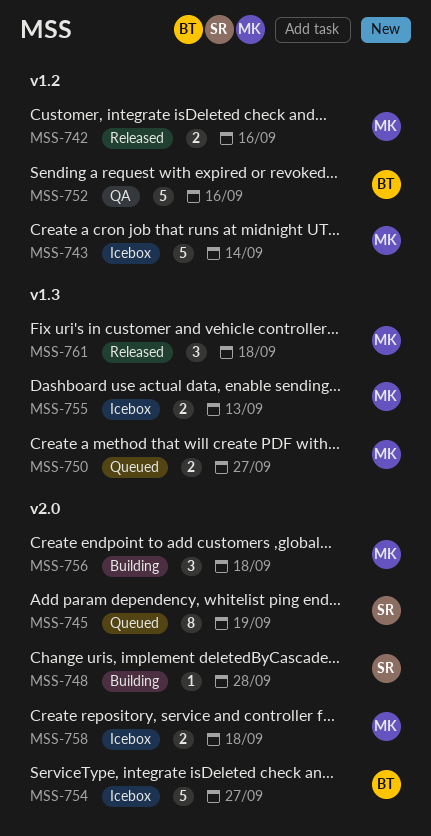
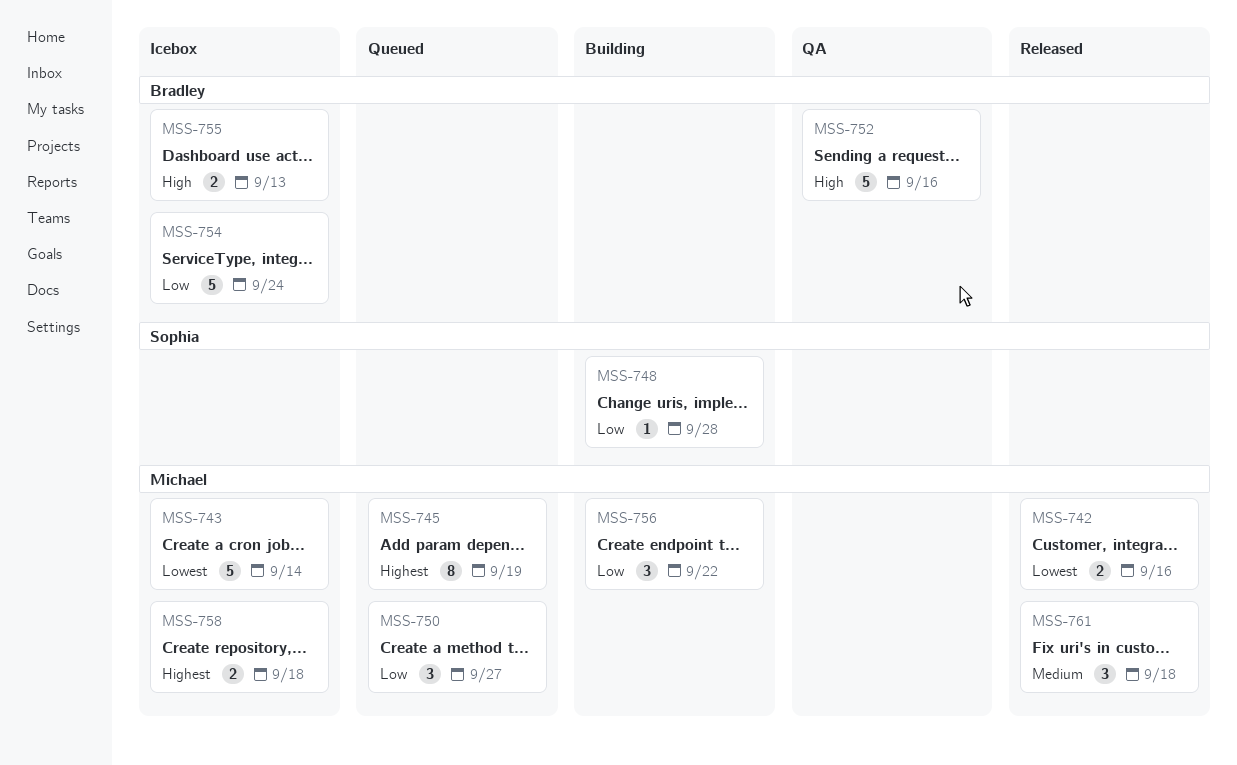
MSS-745, owner: Sophia -> Michael
MSS-750, estimate: 2 -> 3
MSS-754, due: Sep 27 -> Sep 24
MSS-755, owner: Michael -> Bradley
MSS-756, due: Sep 18 -> Sep 22

